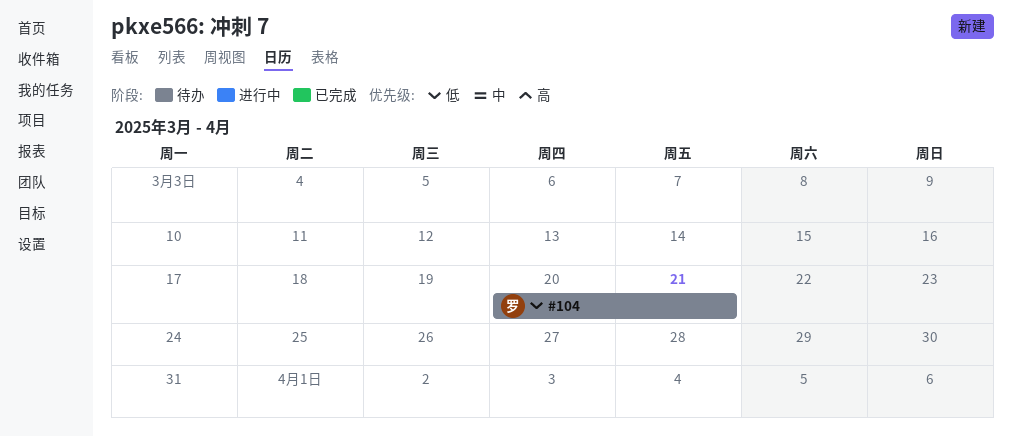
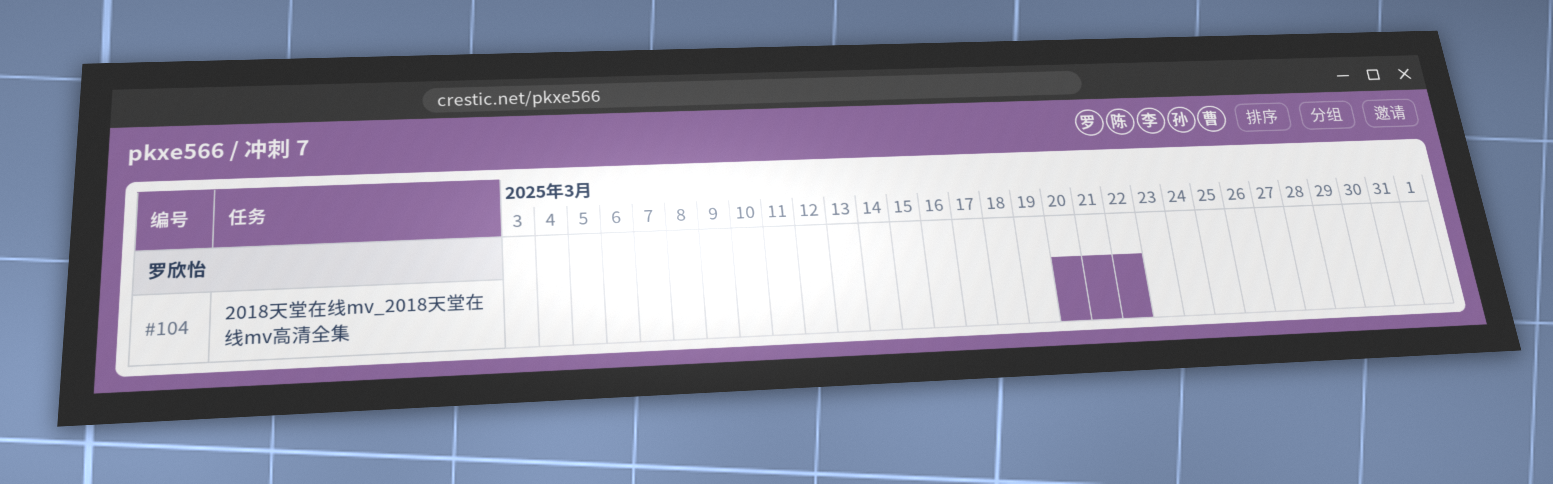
#104, due: Mar 21 -> Mar 22

